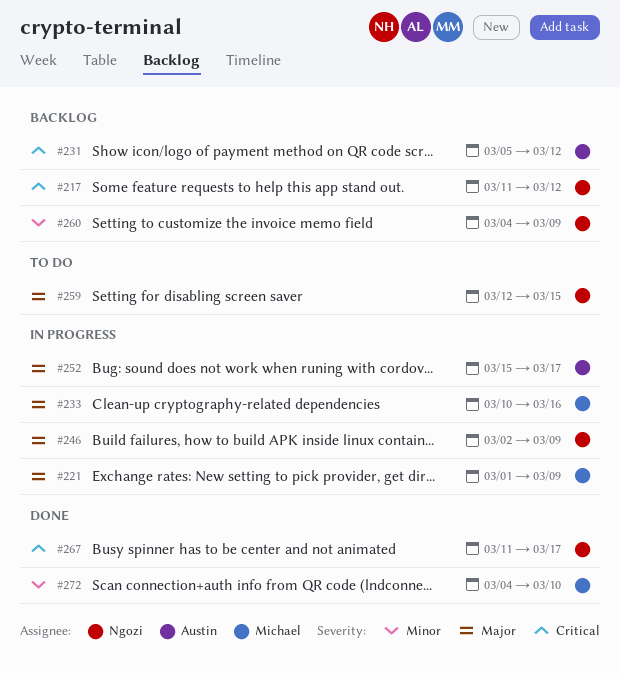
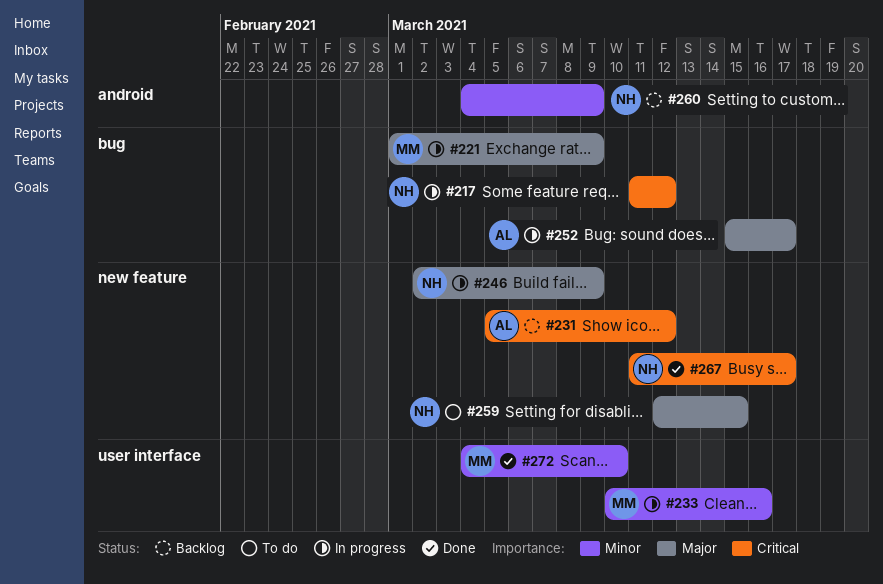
#217, status: Backlog -> In progress
#233, priority: Major -> Minor

